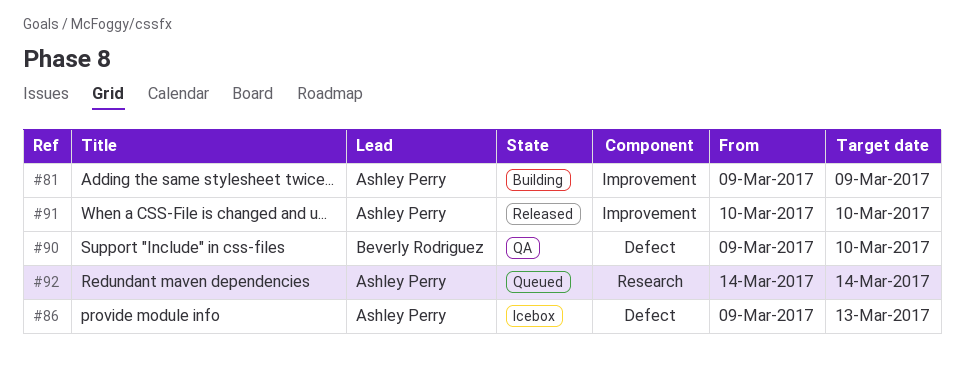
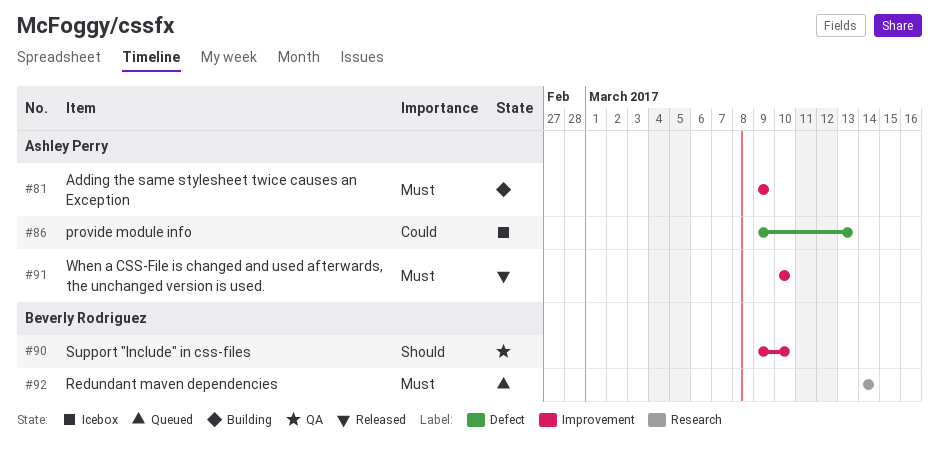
#90, label: Defect -> Improvement
#92, owner: Ashley Perry -> Beverly Rodriguez

